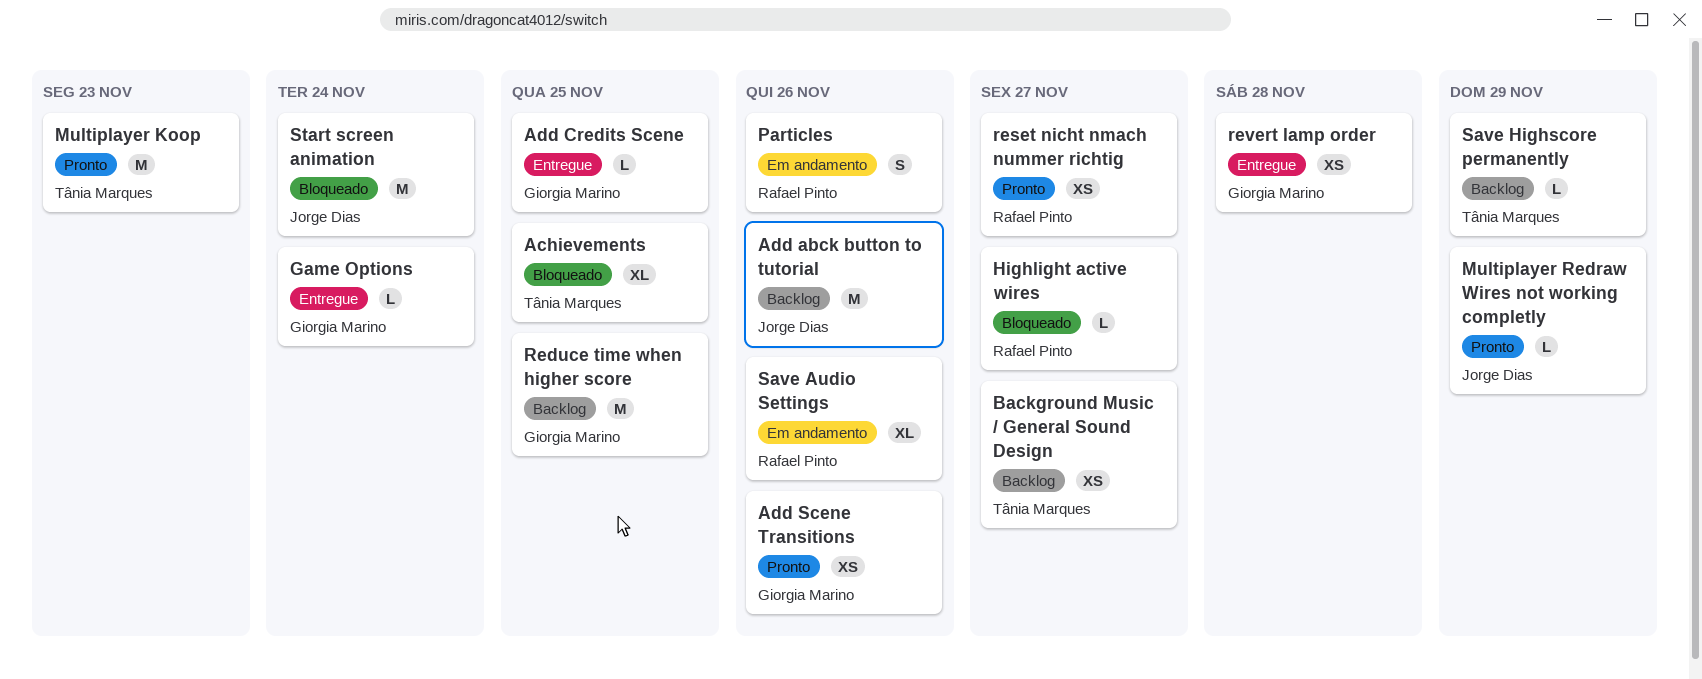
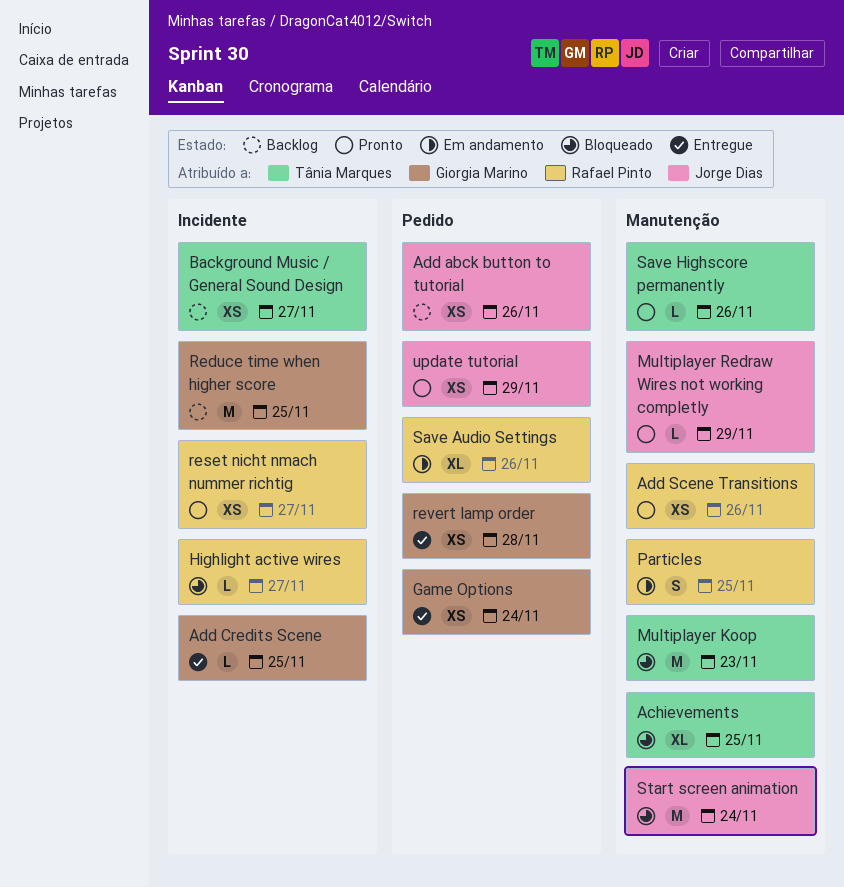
Add abck button to tutorial, estimate: M -> XS
Add Scene Transitions, owner: Giorgia Marino -> Rafael Pinto
Game Options, estimate: L -> XS
Multiplayer Koop, status: Pronto -> Bloqueado
Particles, due: Nov 26 -> Nov 25
Save Highscore permanently, status: Backlog -> Pronto
Save Highscore permanently, due: Nov 29 -> Nov 26
update tutorial: none -> present

